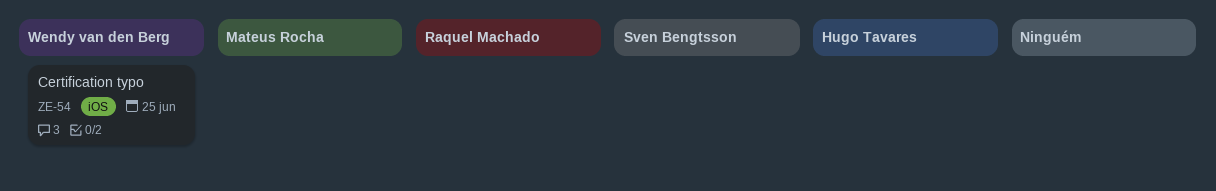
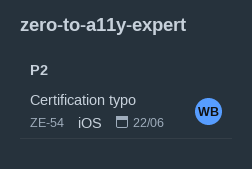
ZE-54, due: Jun 25 -> Jun 22

